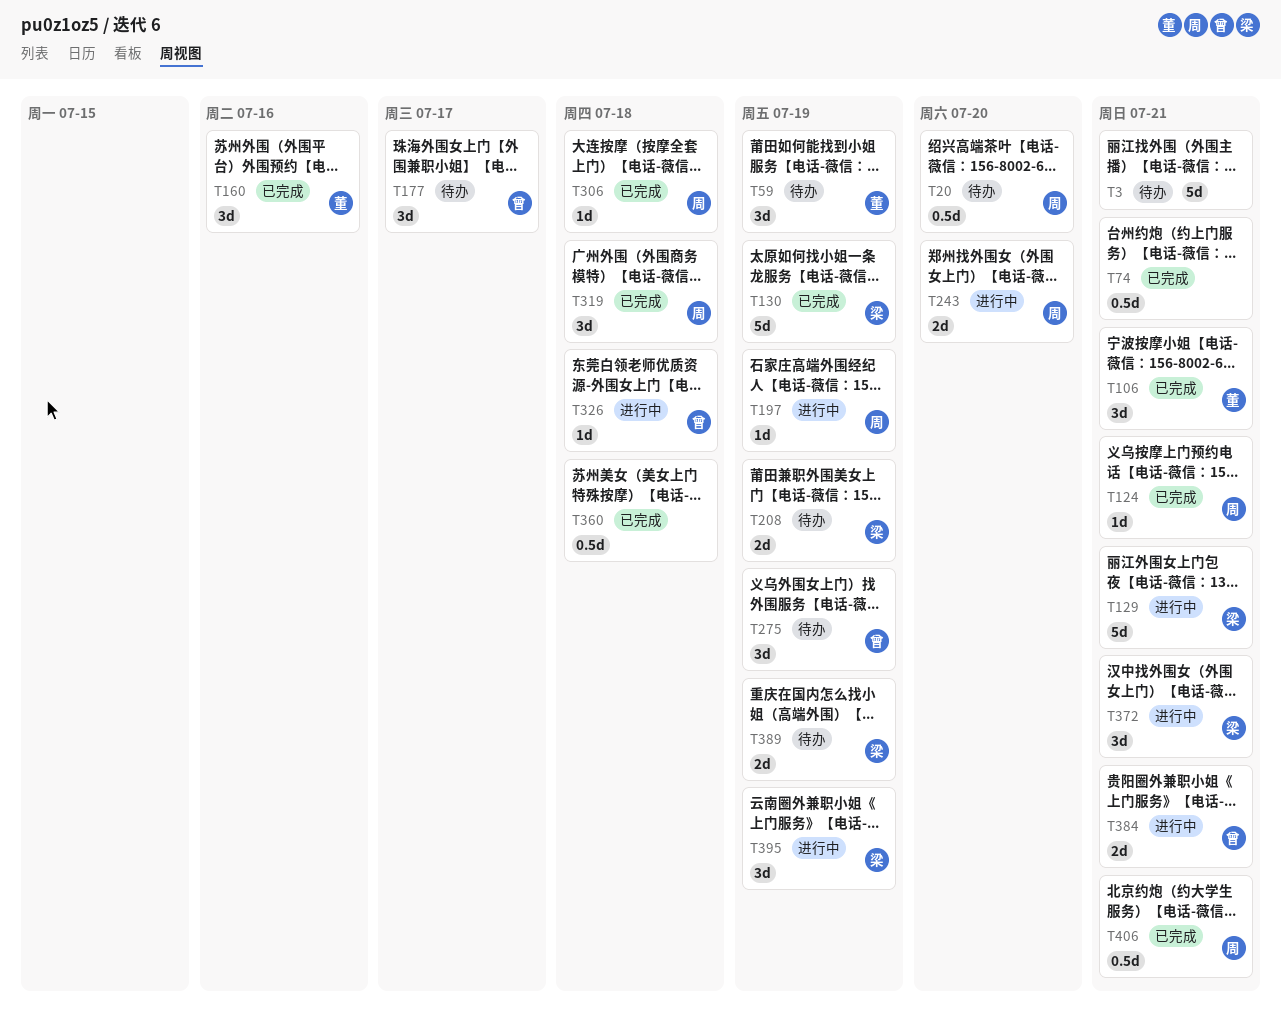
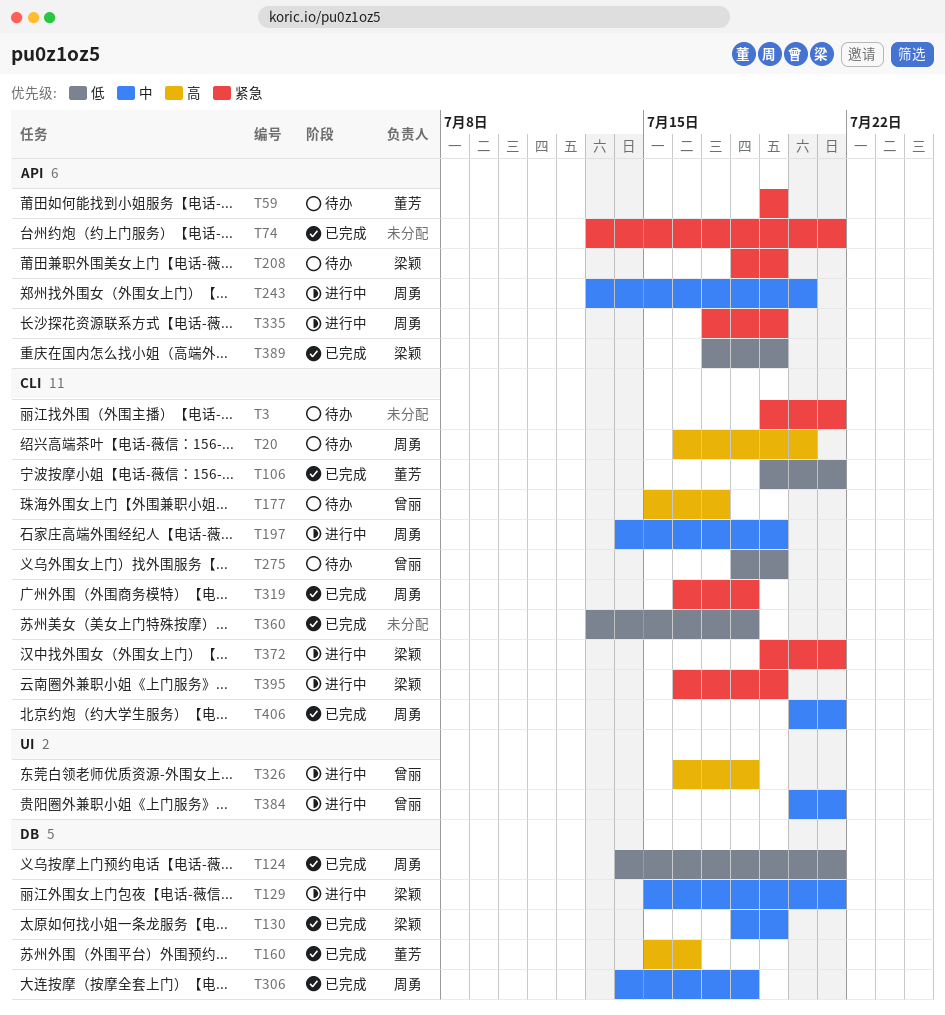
T335: none -> present
T389, status: 待办 -> 已完成

